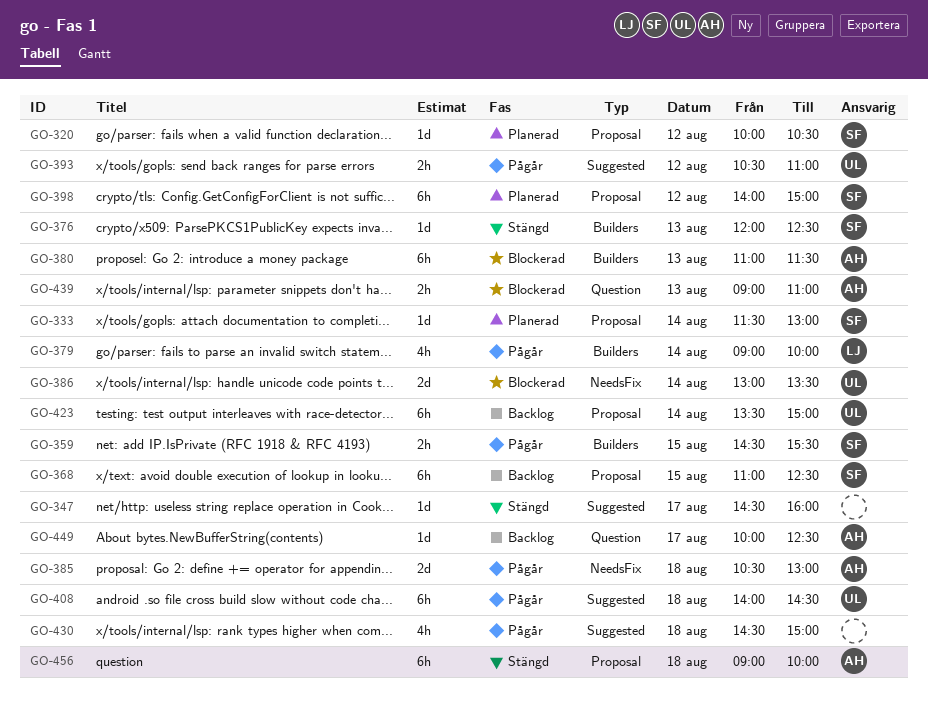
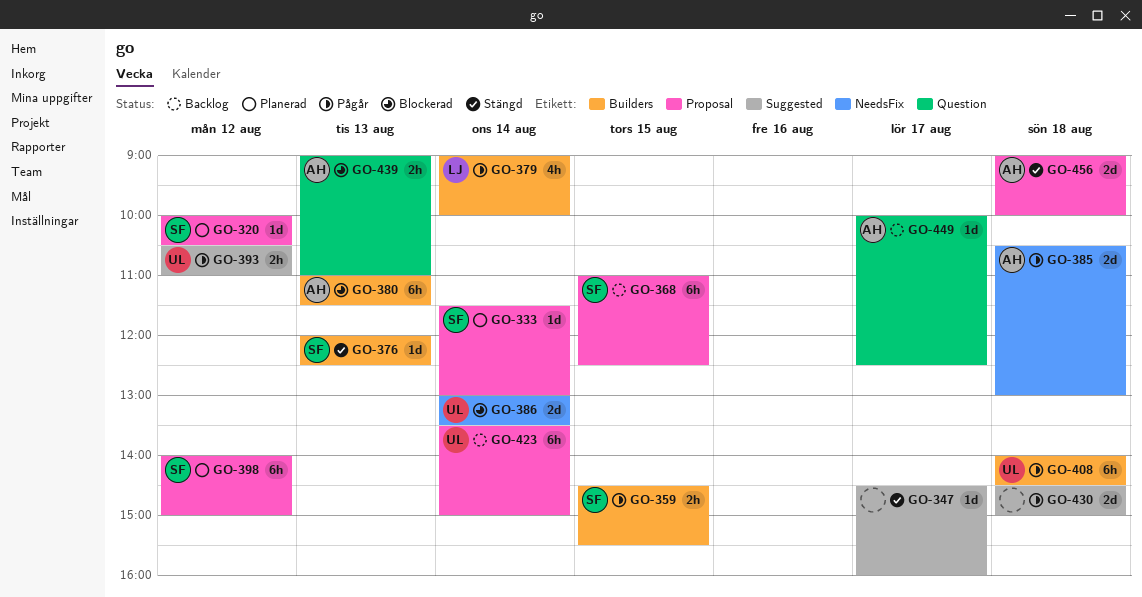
GO-408, label: Suggested -> Builders
GO-430, estimate: 4h -> 2d
GO-456, estimate: 6h -> 2d

